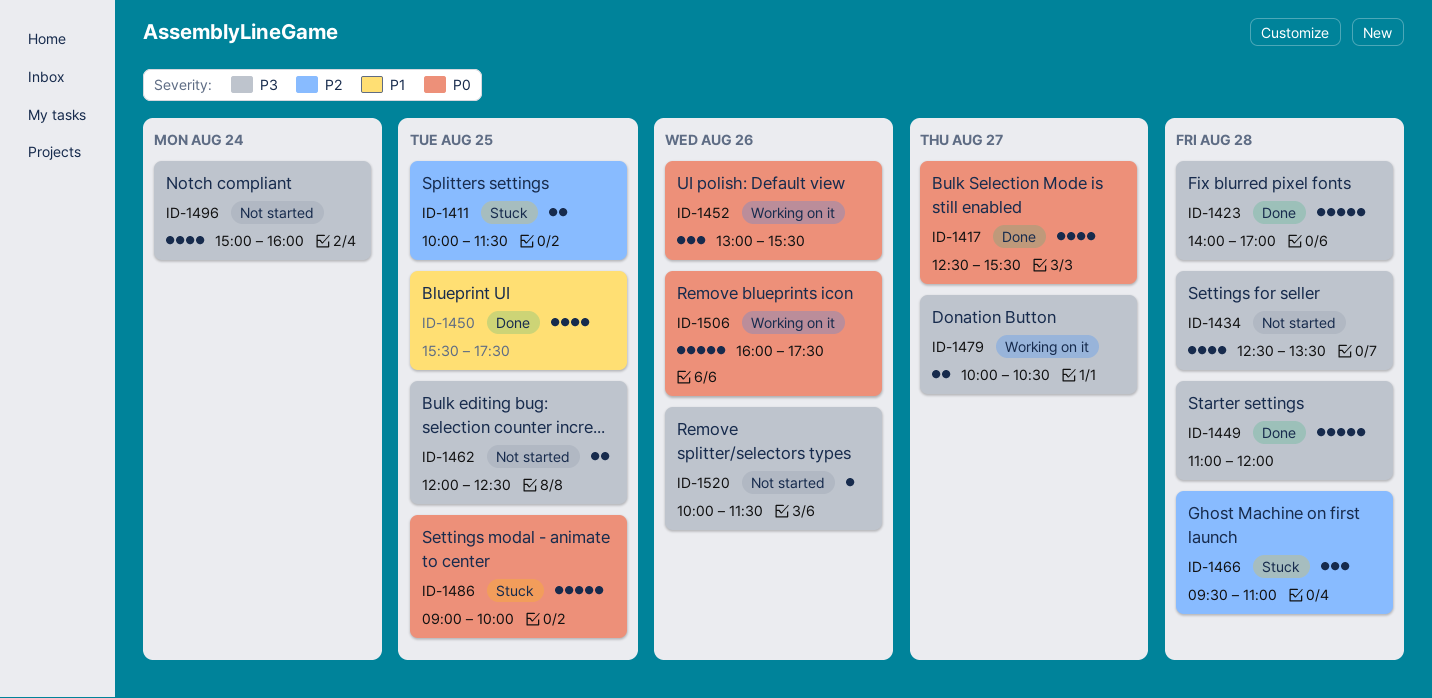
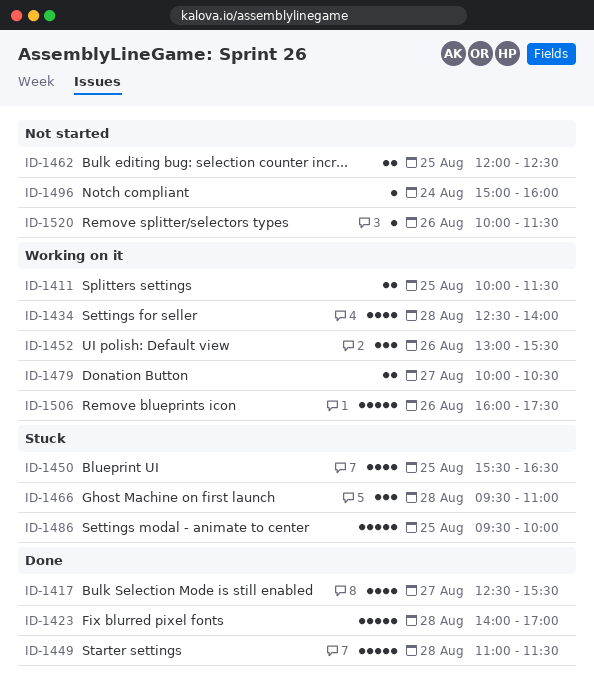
ID-1411, status: Stuck -> Working on it
ID-1434, status: Not started -> Working on it
ID-1434, ends: 13:30 -> 14:00
ID-1449, ends: 12:00 -> 11:30
ID-1450, status: Done -> Stuck
ID-1450, ends: 17:30 -> 16:30
ID-1486, begins: 09:00 -> 09:30
ID-1496, estimate: 4 -> 1

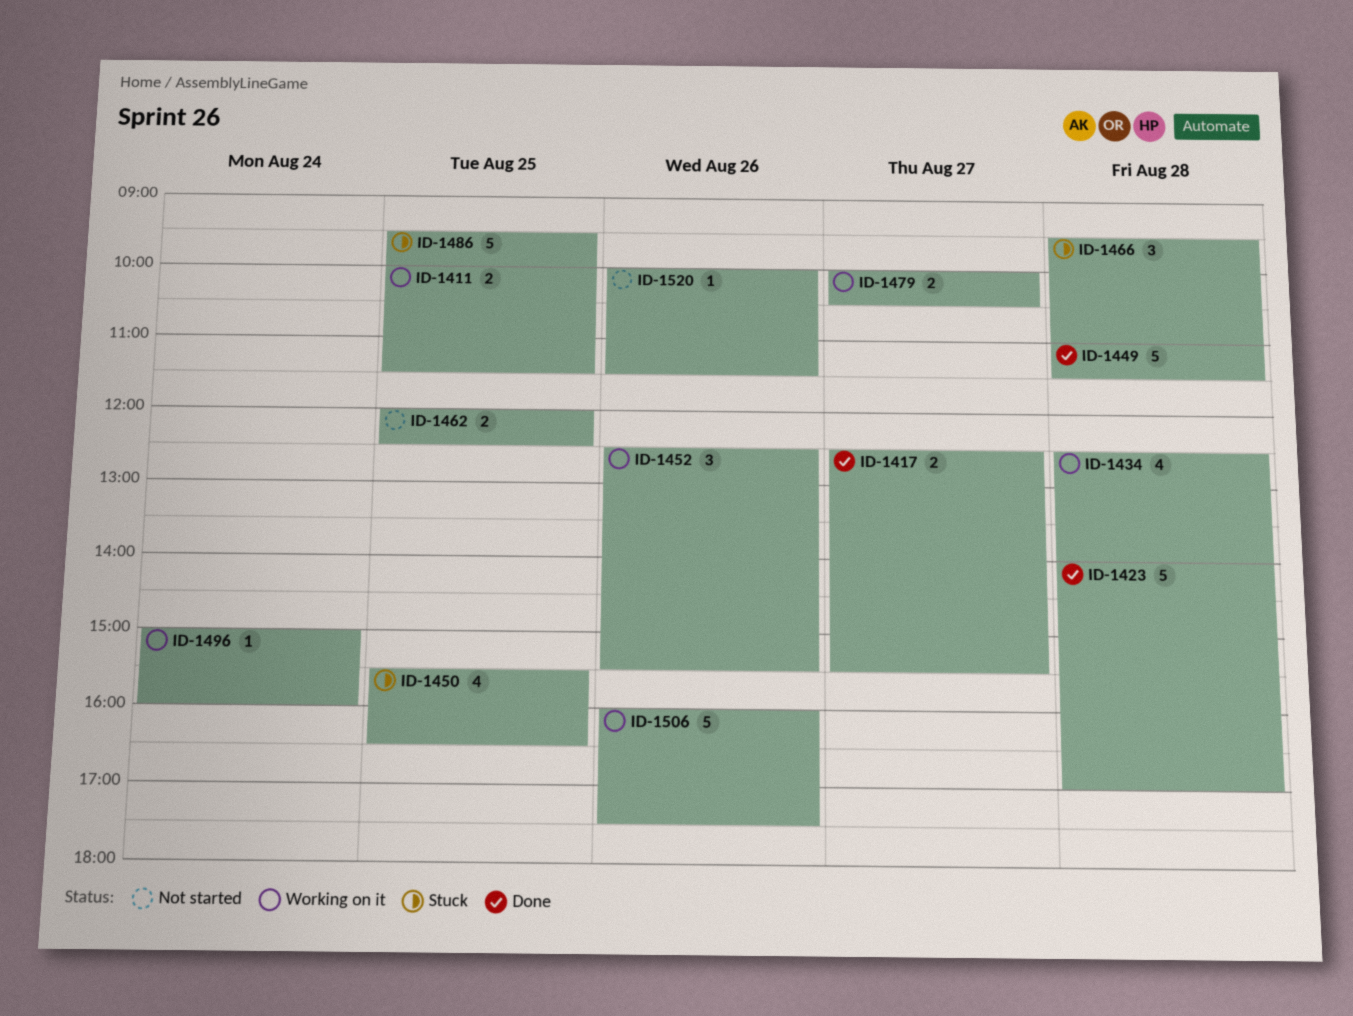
ID-1417, estimate: 4 -> 2
ID-1452, begins: 13:00 -> 12:30
ID-1496, status: Not started -> Working on it

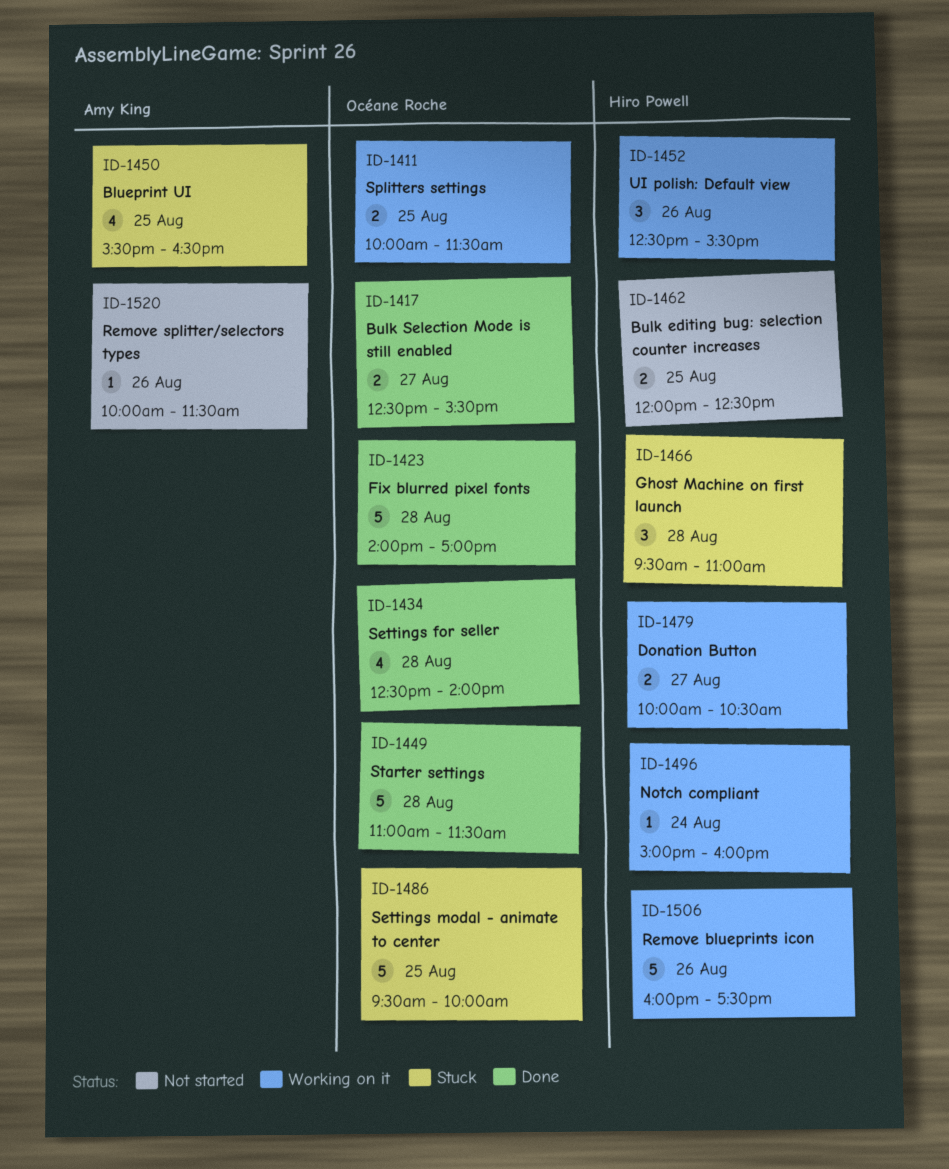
ID-1434, status: Working on it -> Done

